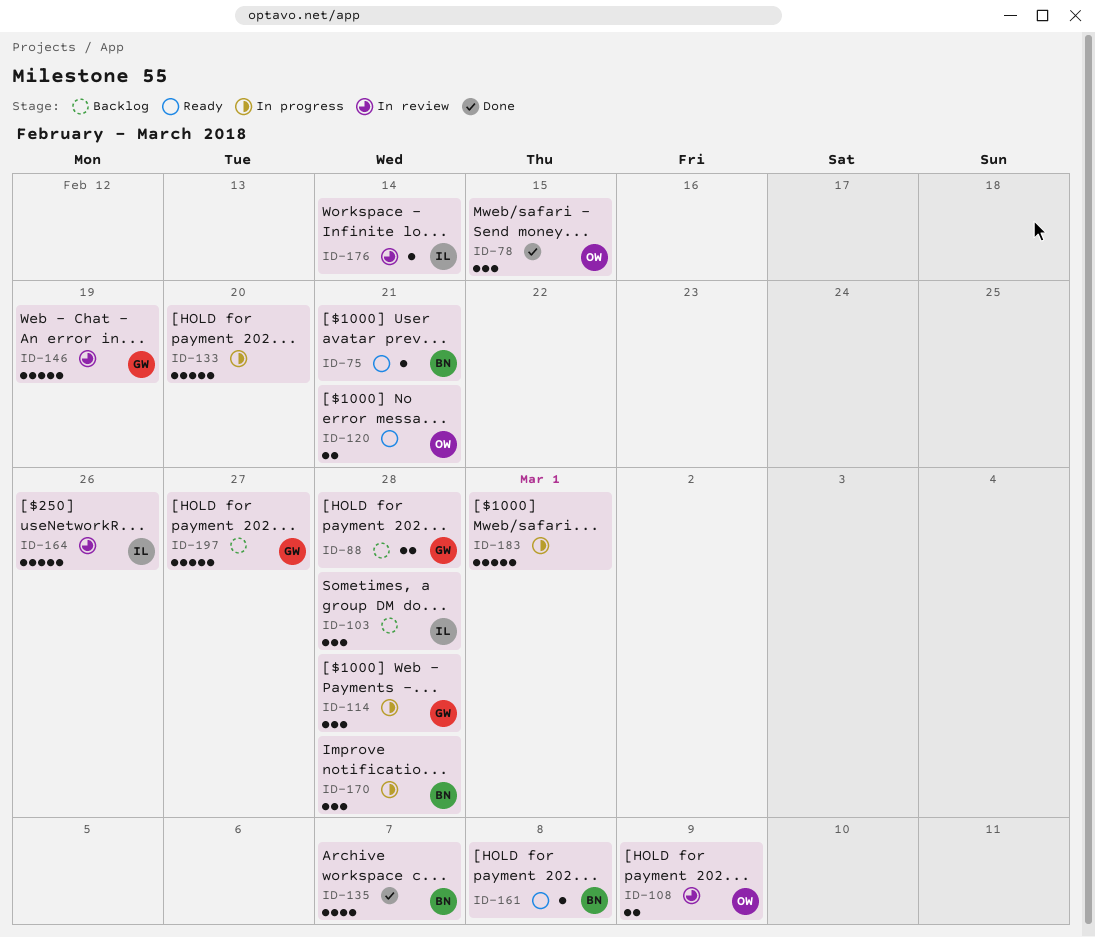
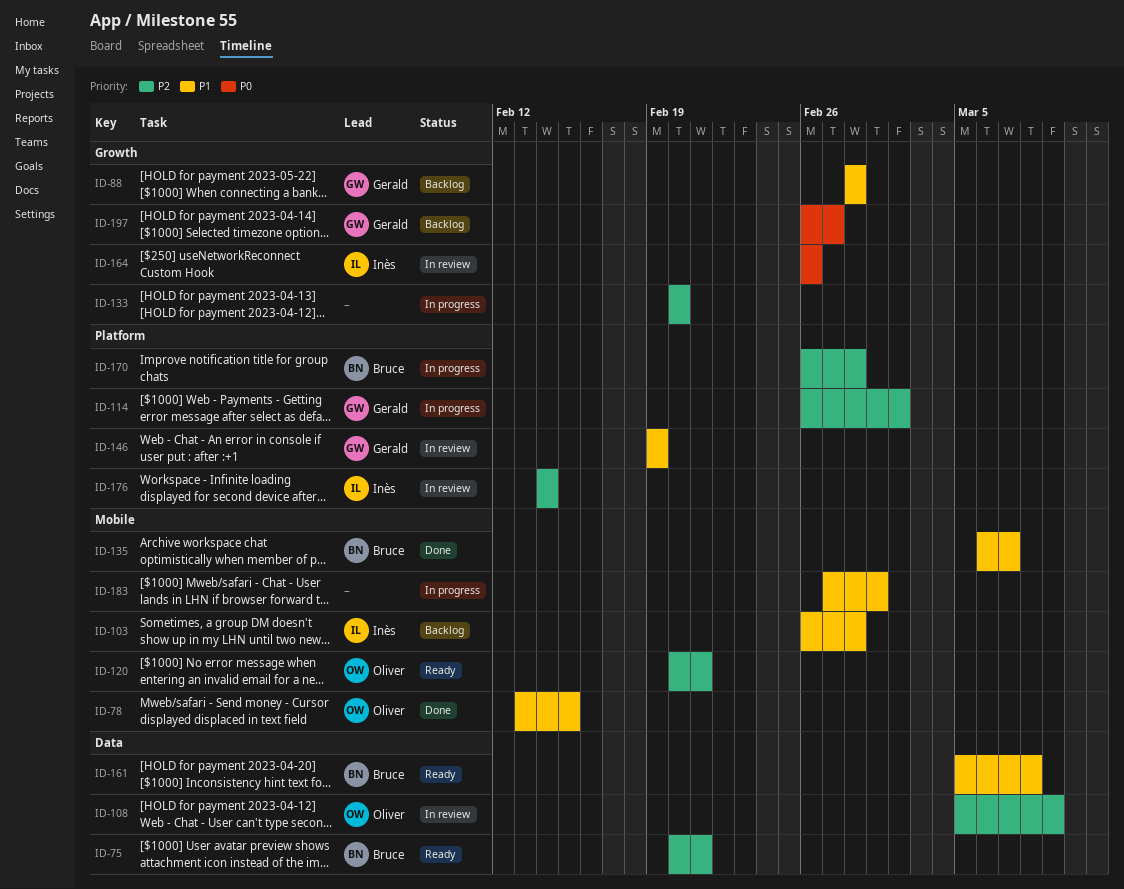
ID-114, due: Feb 28 -> Mar 2

